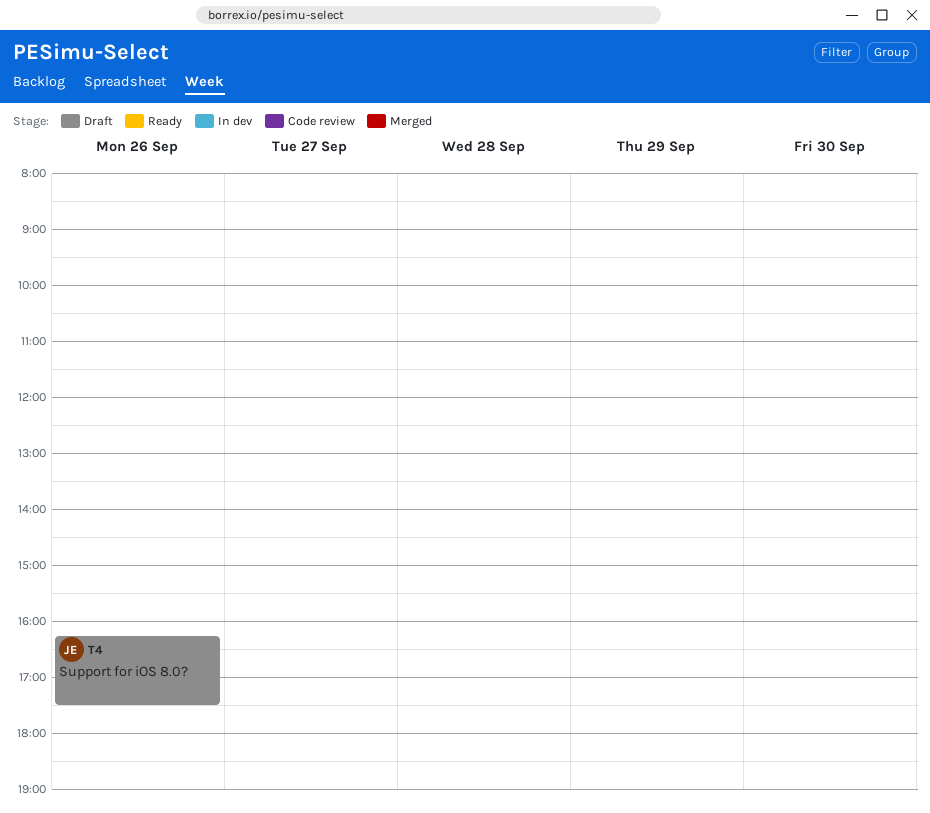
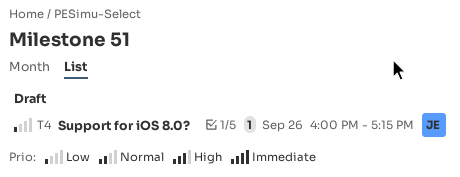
T4, begins: 16:15 -> 16:00
T4, ends: 17:30 -> 17:15

